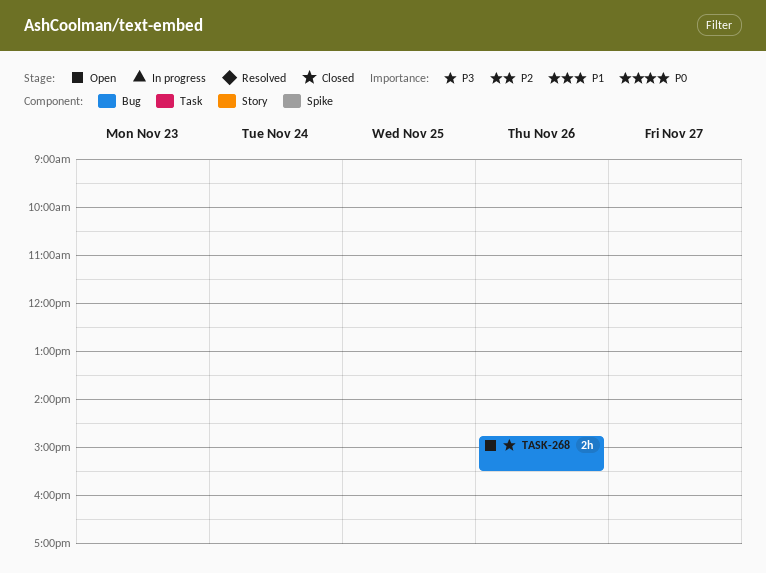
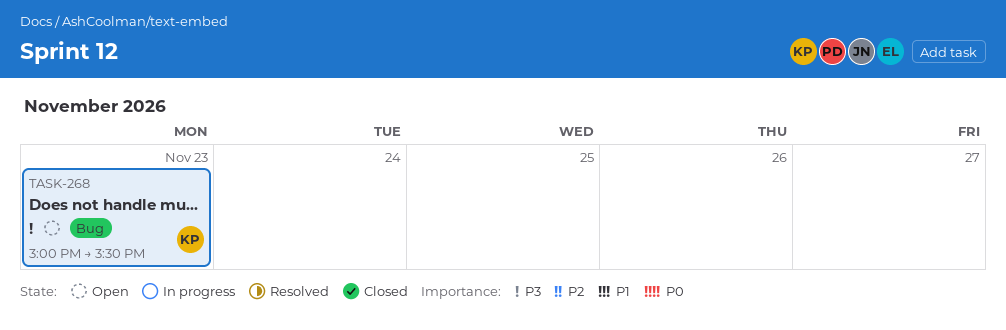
TASK-268, day: Nov 26 -> Nov 23
TASK-268, begins: 14:45 -> 15:00

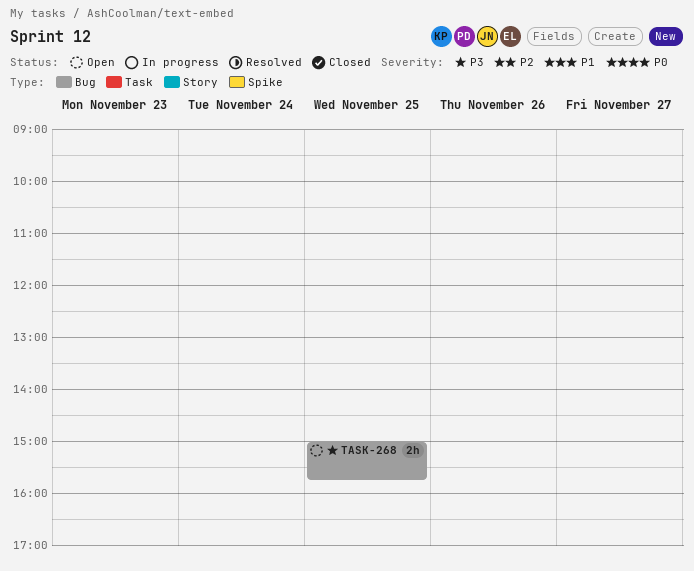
TASK-268, day: Nov 23 -> Nov 25
TASK-268, ends: 15:30 -> 15:45

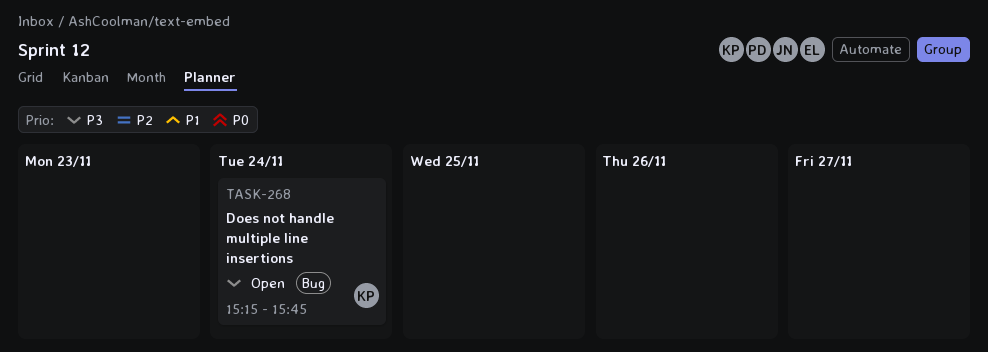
TASK-268, day: Nov 25 -> Nov 24
TASK-268, begins: 15:00 -> 15:15

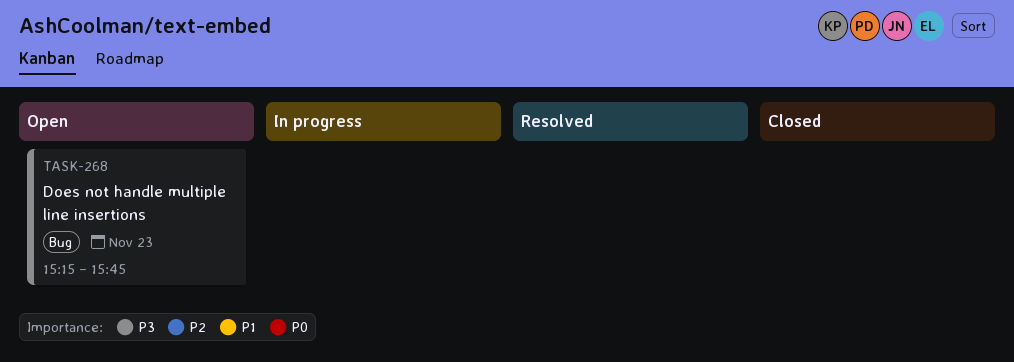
TASK-268, day: Nov 24 -> Nov 23

